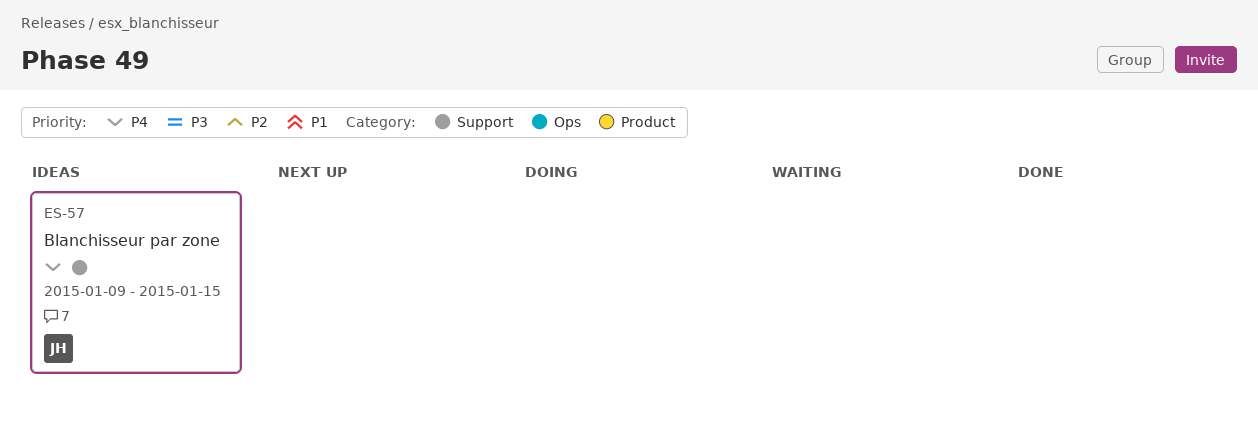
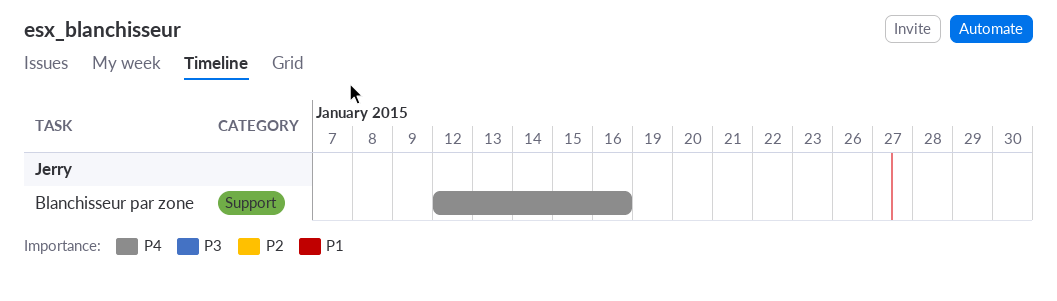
Blanchisseur par zone, start: Jan 9 -> Jan 12
Blanchisseur par zone, due: Jan 15 -> Jan 16

